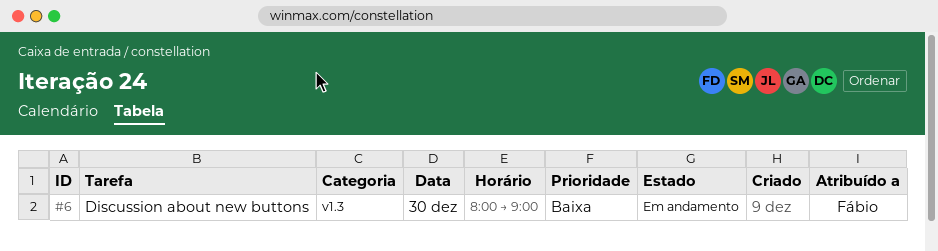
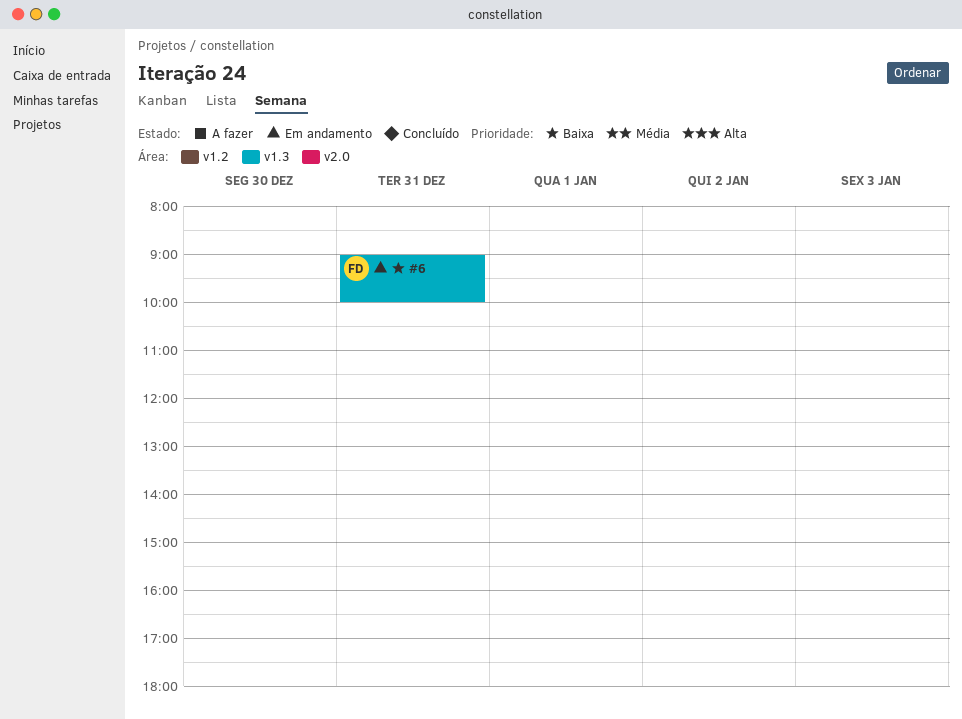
#6, day: Dec 30 -> Dec 31
#6, begins: 08:00 -> 09:00
#6, ends: 09:00 -> 10:00

